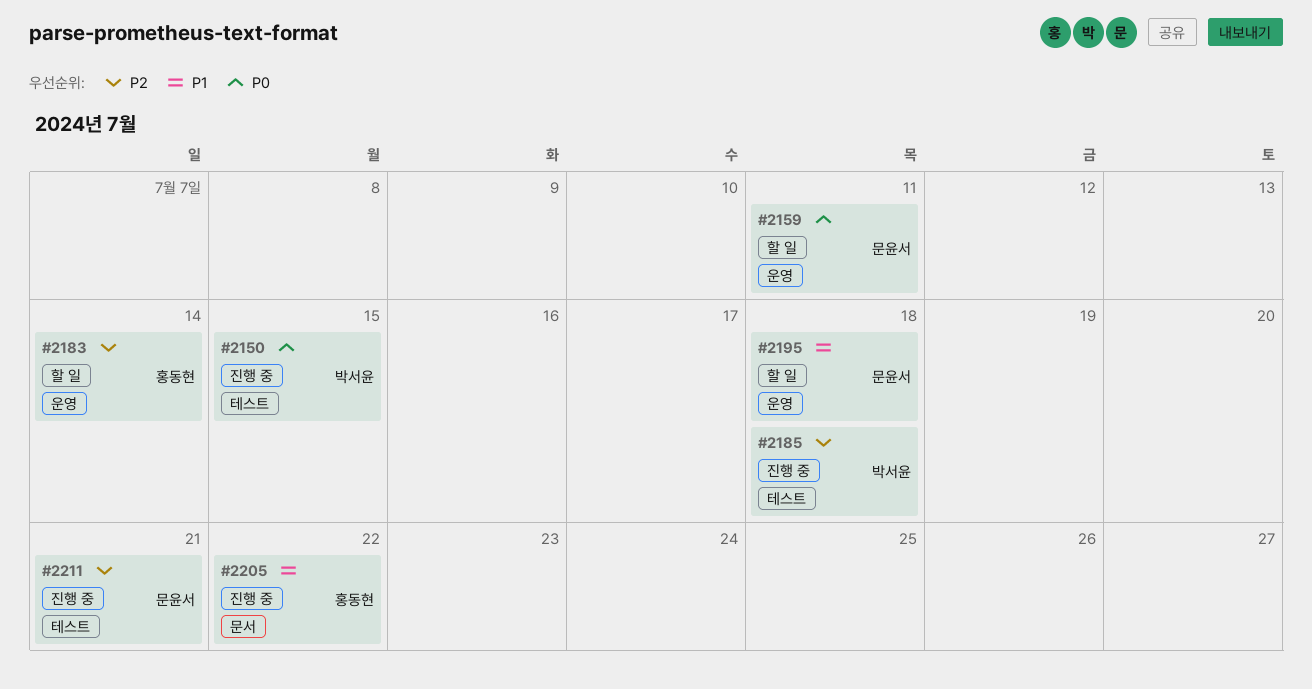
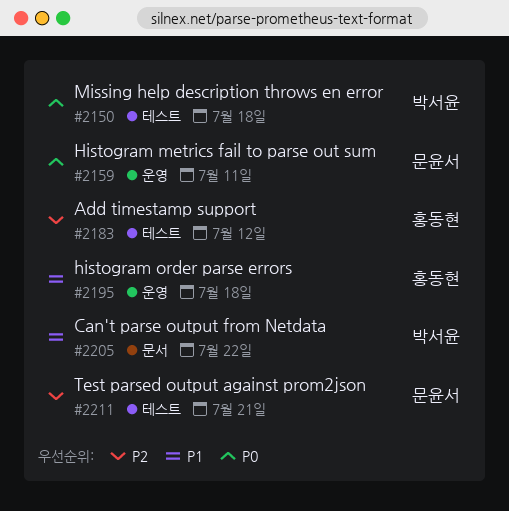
#2150, due: Jul 15 -> Jul 18
#2183, label: 운영 -> 테스트
#2183, due: Jul 14 -> Jul 12
#2185: present -> none
#2195, owner: 문윤서 -> 홍동현
#2205, owner: 홍동현 -> 박서윤

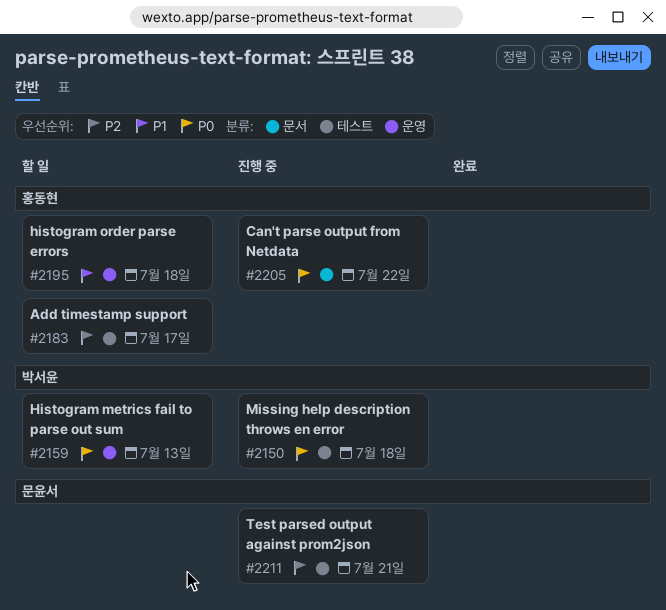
#2159, owner: 문윤서 -> 박서윤
#2159, due: Jul 11 -> Jul 13
#2183, due: Jul 12 -> Jul 17
#2205, owner: 박서윤 -> 홍동현
#2205, priority: P1 -> P0

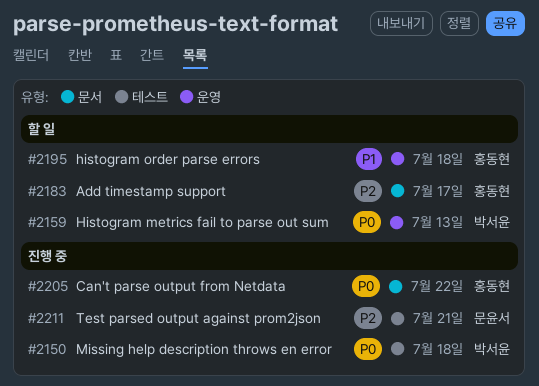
#2183, label: 테스트 -> 문서

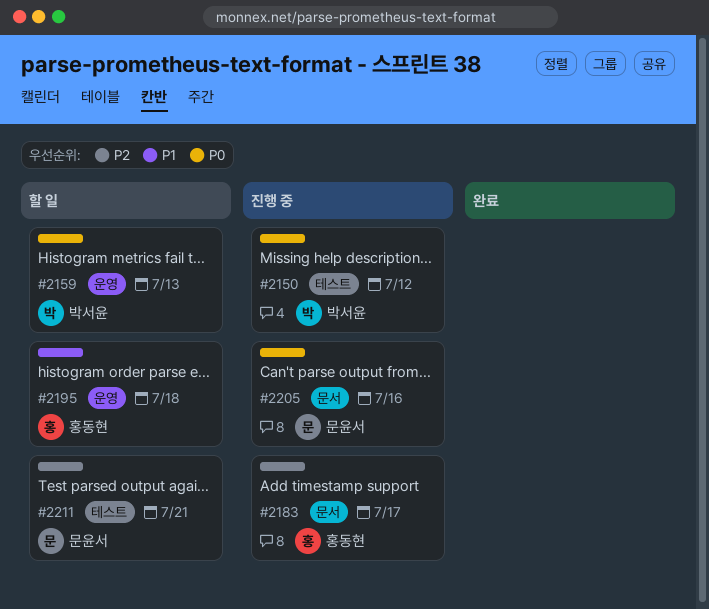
#2150, due: Jul 18 -> Jul 12
#2183, status: 할 일 -> 진행 중
#2205, owner: 홍동현 -> 문윤서
#2205, due: Jul 22 -> Jul 16
#2211, status: 진행 중 -> 할 일

